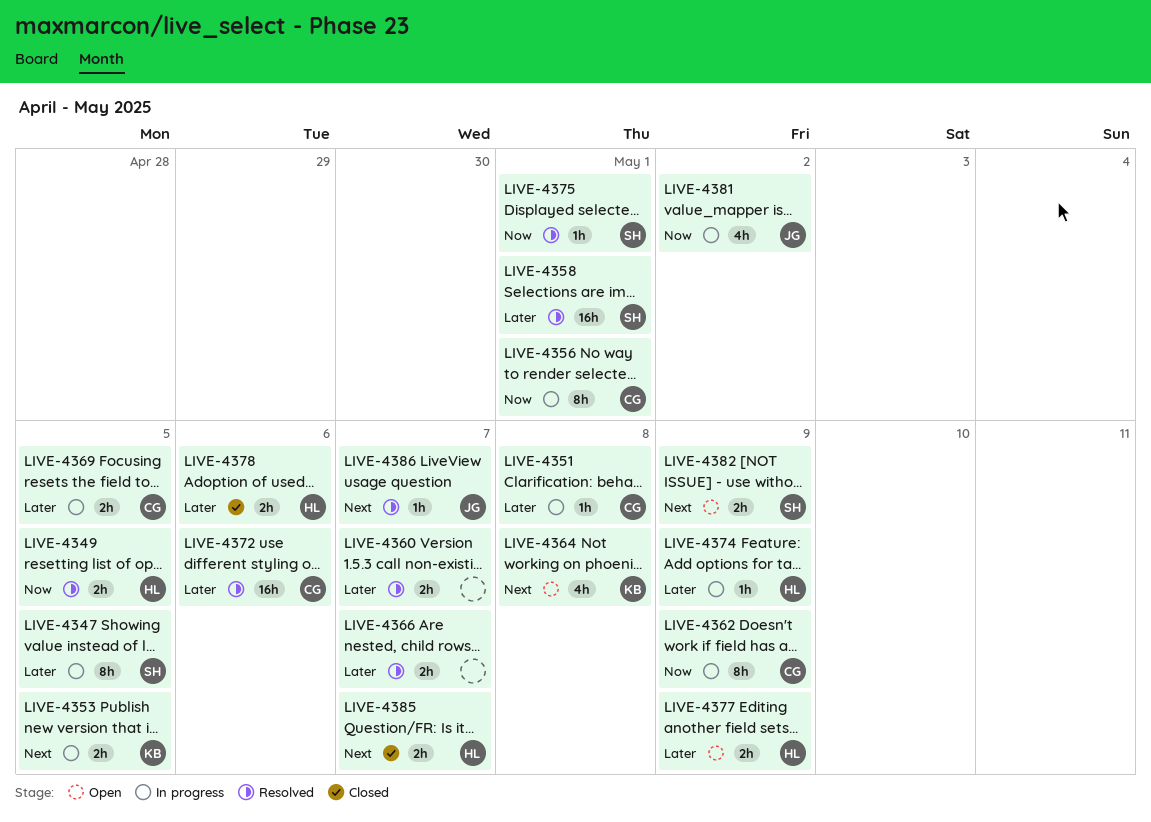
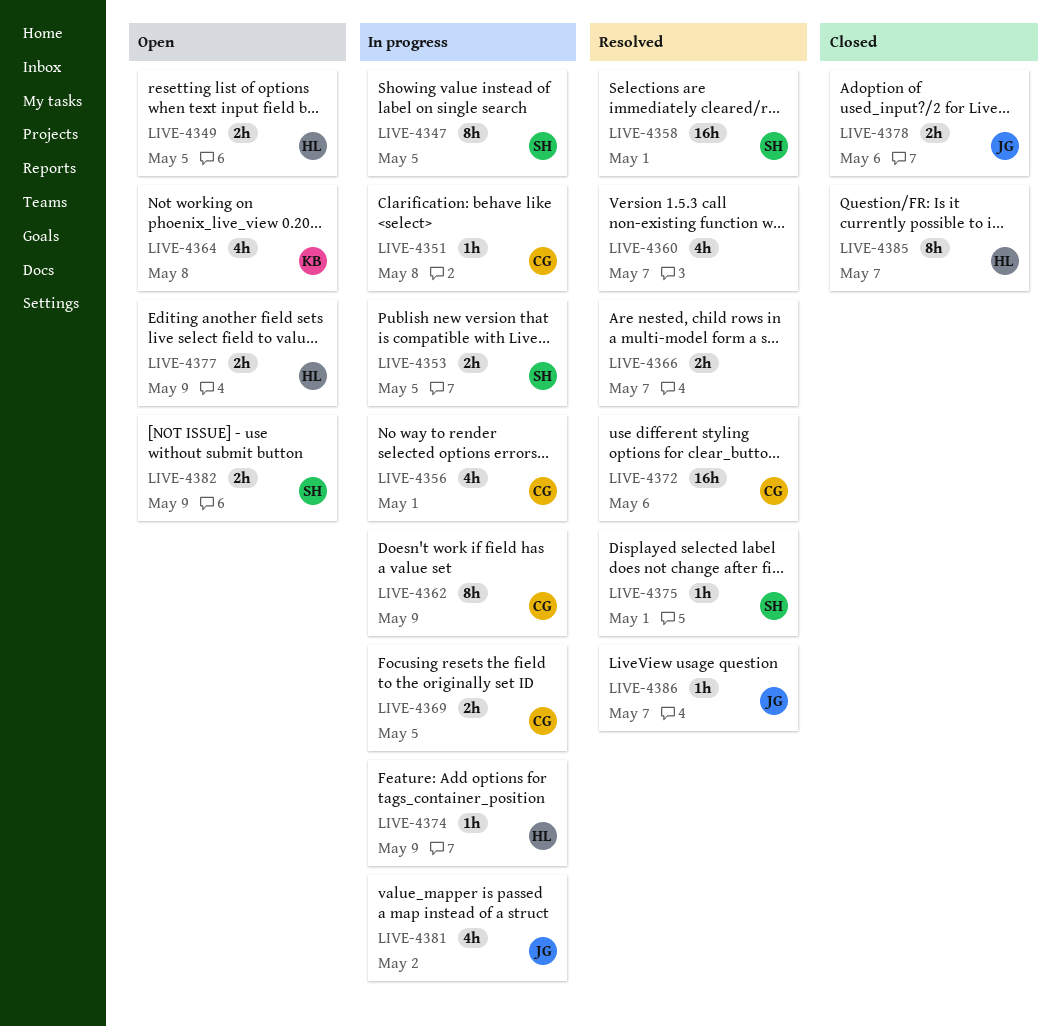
LIVE-4349, status: Resolved -> Open
LIVE-4353, owner: KB -> SH
LIVE-4356, estimate: 8h -> 4h
LIVE-4360, estimate: 2h -> 4h
LIVE-4378, owner: HL -> JG
LIVE-4385, estimate: 2h -> 8h

